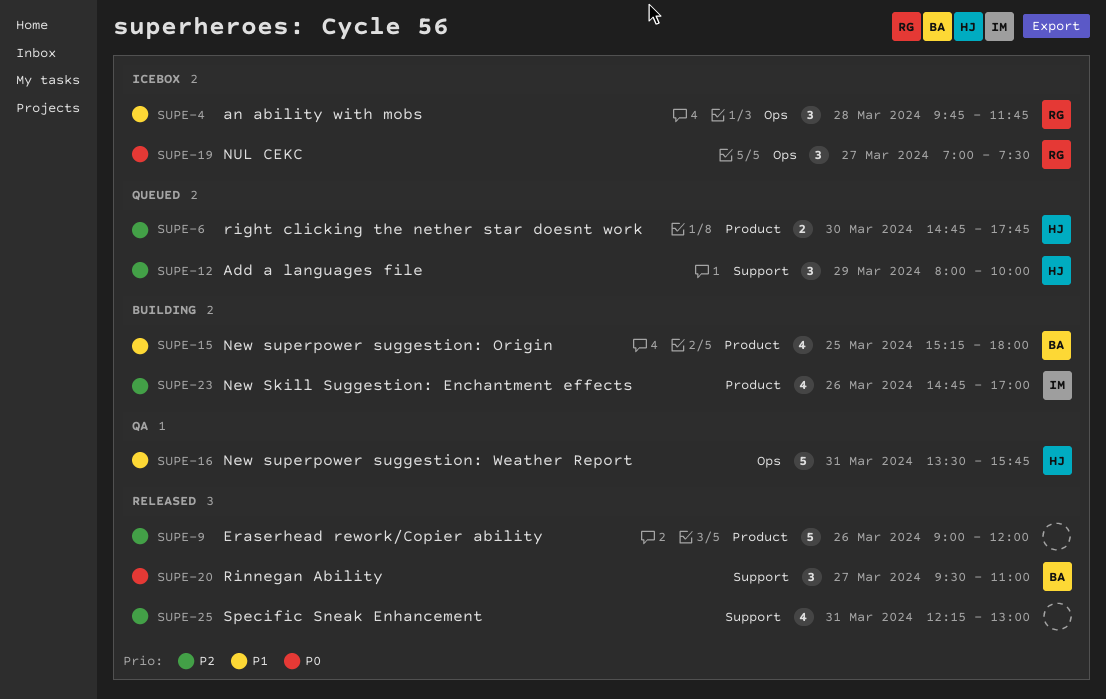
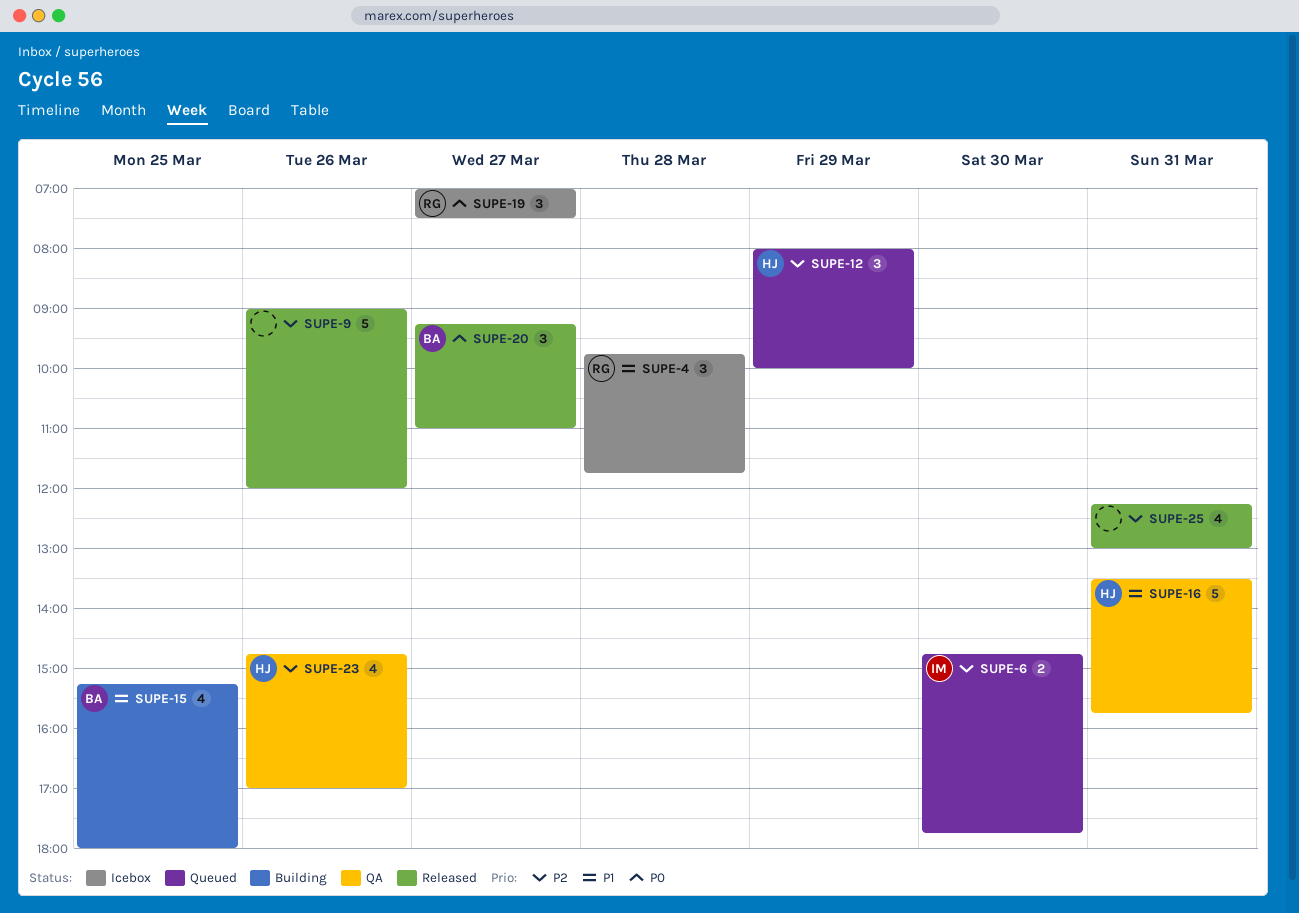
SUPE-6, owner: HJ -> IM
SUPE-20, begins: 09:30 -> 09:15
SUPE-23, status: Building -> QA
SUPE-23, owner: IM -> HJ

